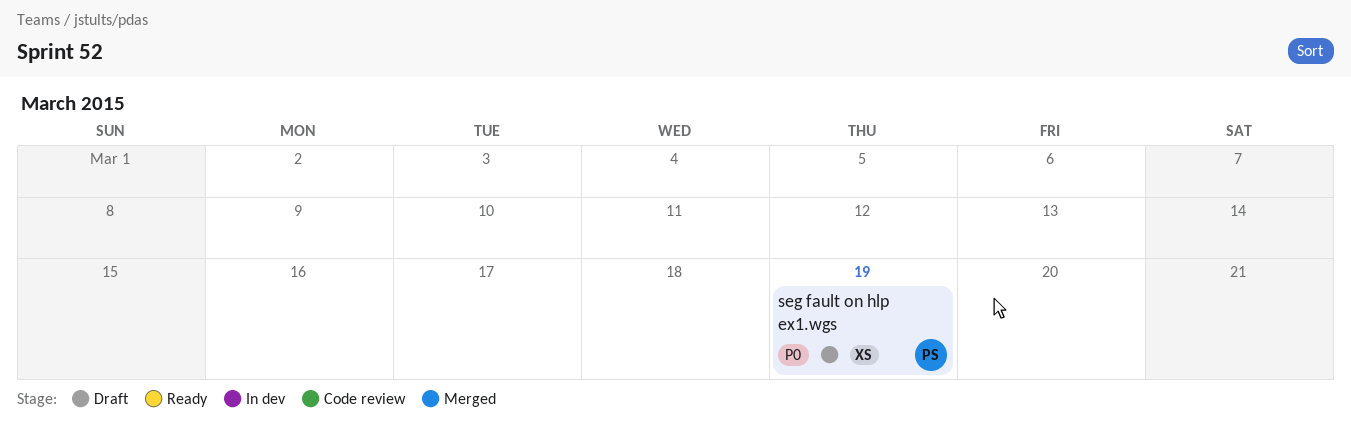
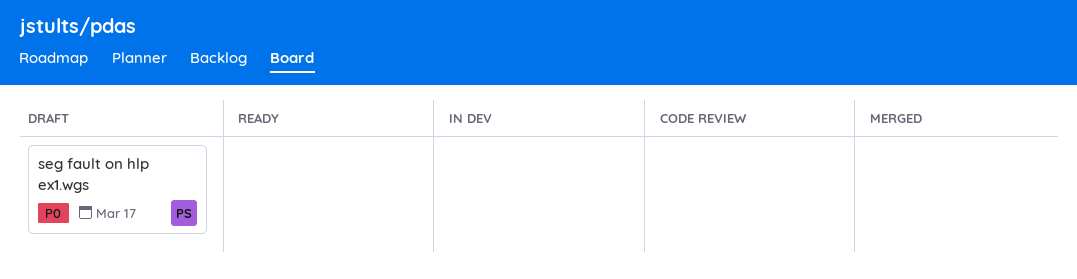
seg fault on hlp ex1.wgs, due: Mar 19 -> Mar 17

